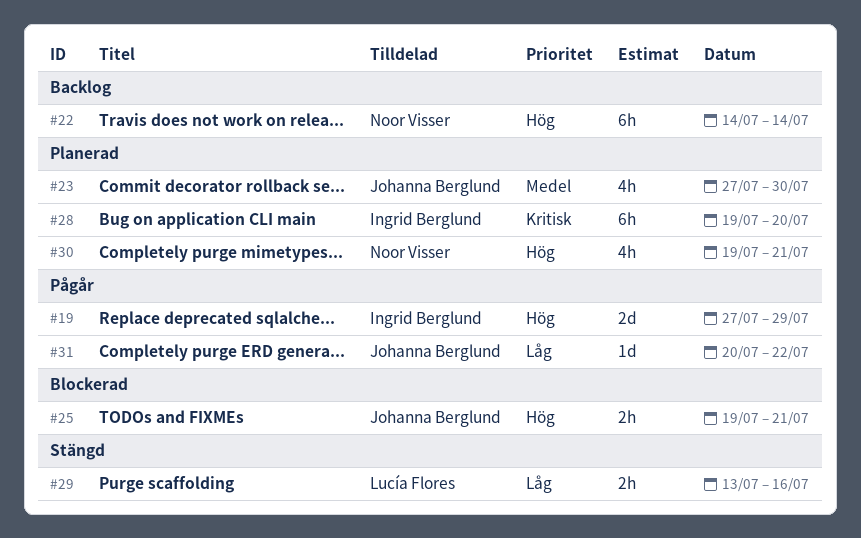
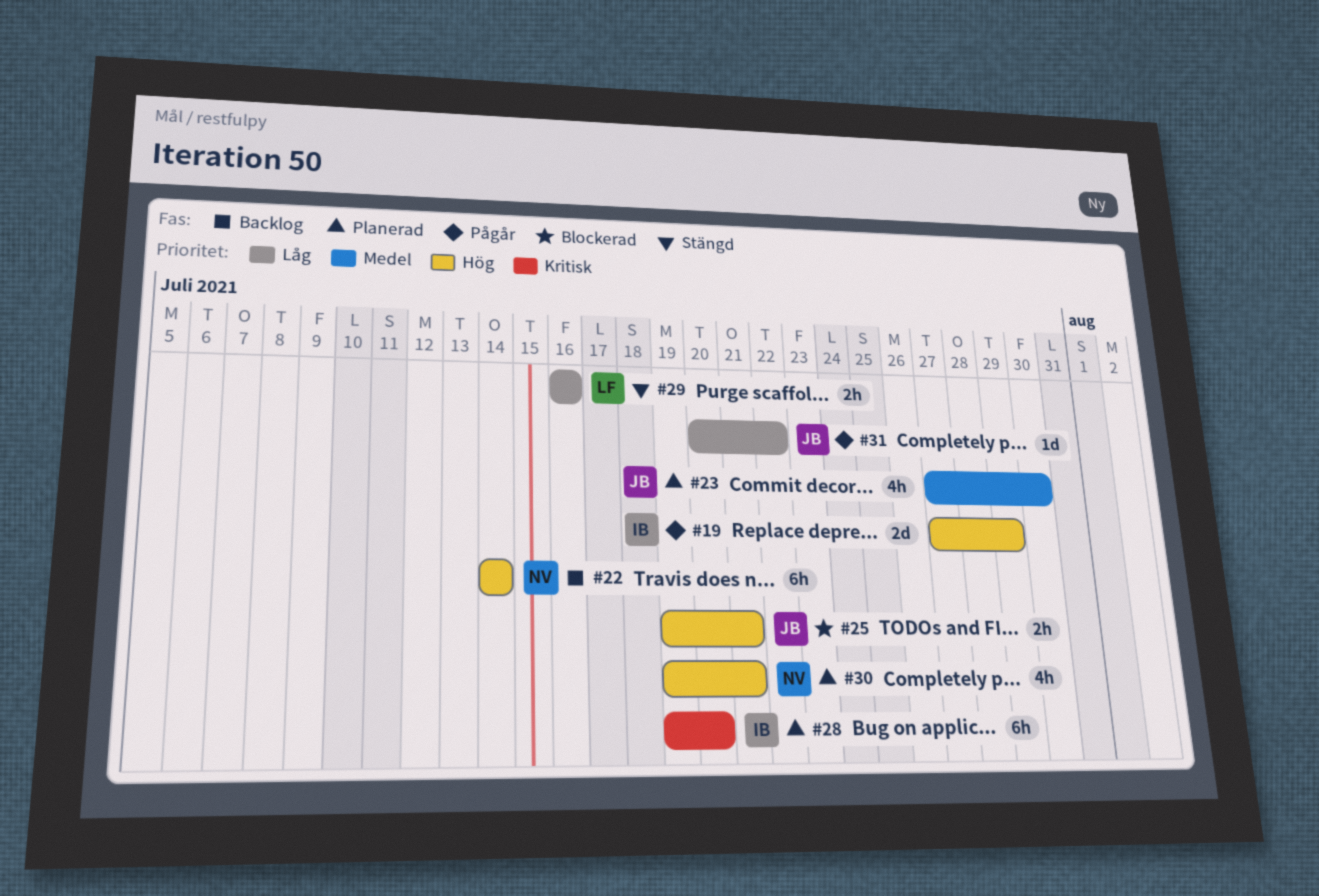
#29, start: Jul 13 -> Jul 16

